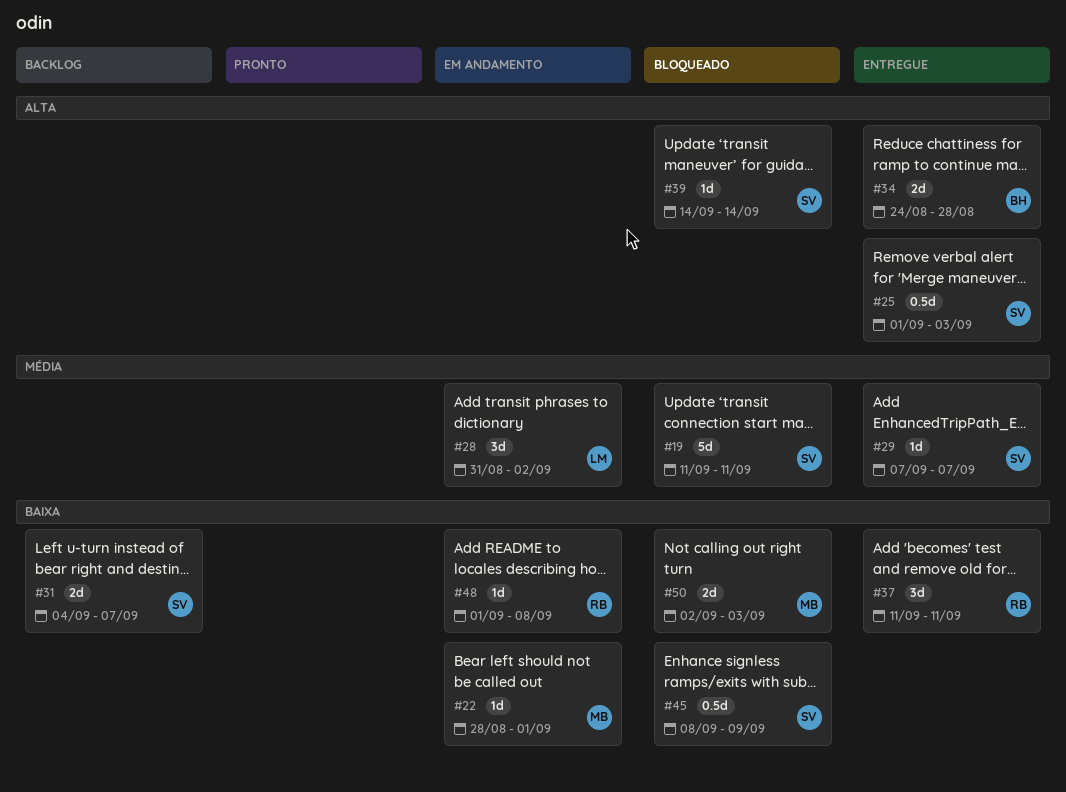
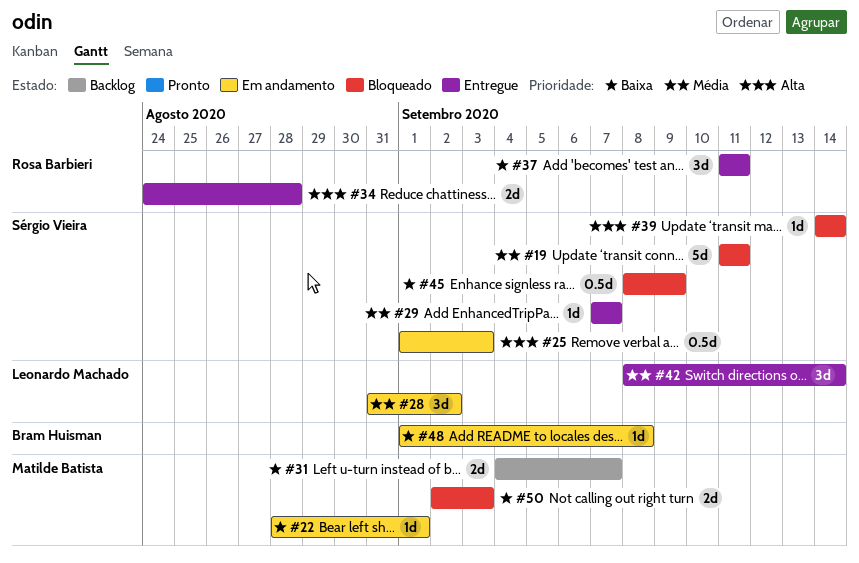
#25, status: Entregue -> Em andamento
#31, owner: Sérgio Vieira -> Matilde Batista
#34, owner: Bram Huisman -> Rosa Barbieri
#42: none -> present
#48, owner: Rosa Barbieri -> Bram Huisman

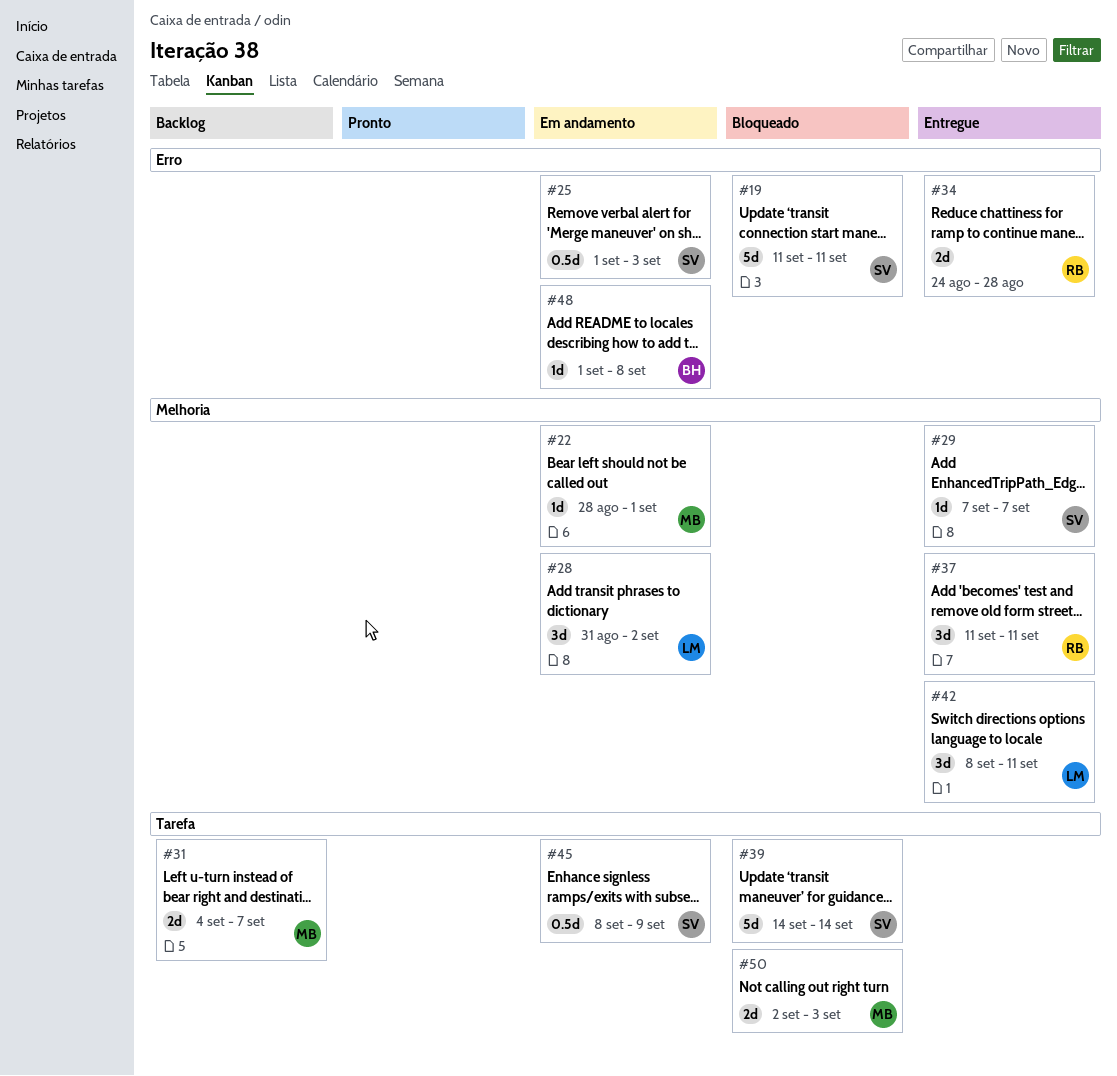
#39, estimate: 1d -> 5d
#42, due: Sep 14 -> Sep 11
#45, status: Bloqueado -> Em andamento

